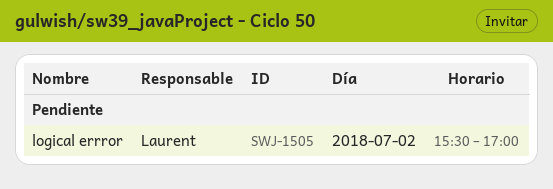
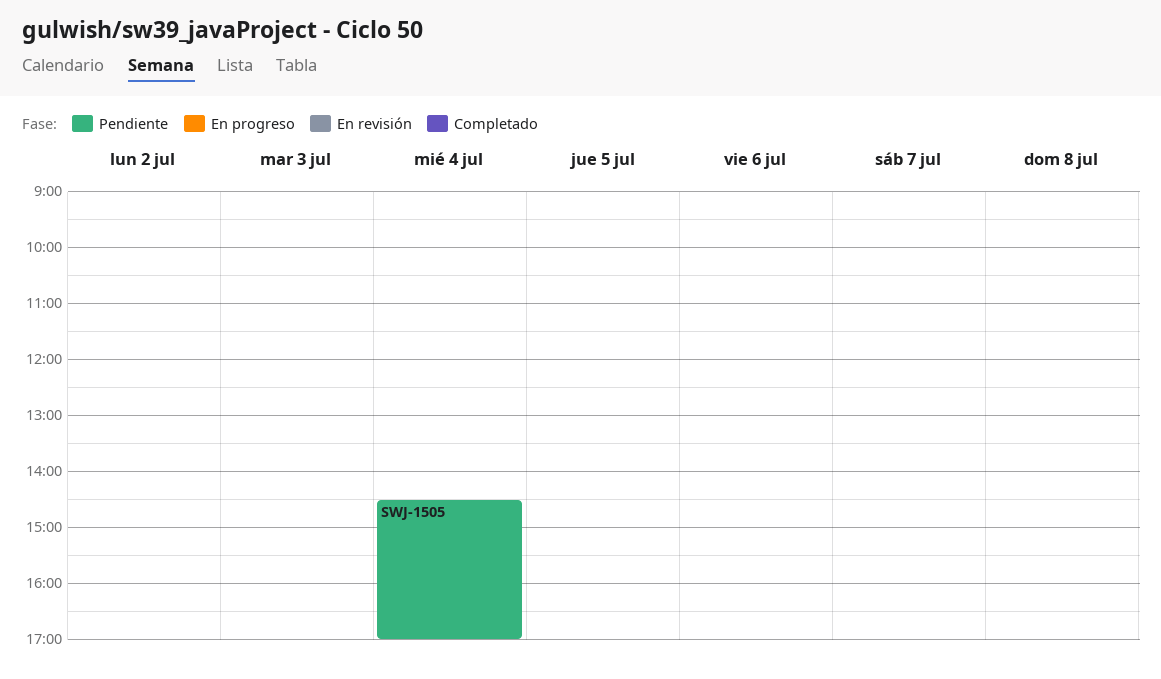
SWJ-1505, day: Jul 2 -> Jul 4
SWJ-1505, begins: 15:30 -> 14:30

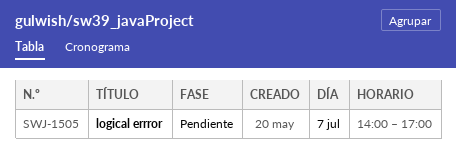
SWJ-1505, day: Jul 4 -> Jul 7
SWJ-1505, begins: 14:30 -> 14:00

